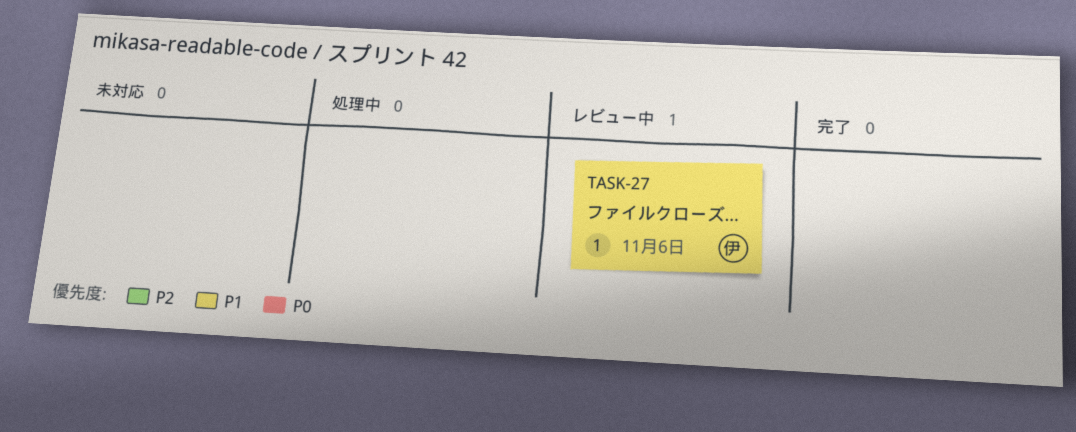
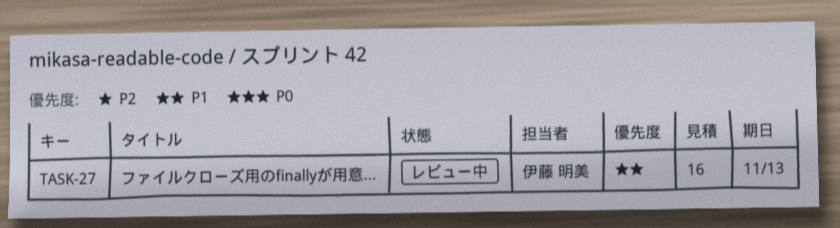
TASK-27, estimate: 1 -> 16
TASK-27, due: Nov 6 -> Nov 13

